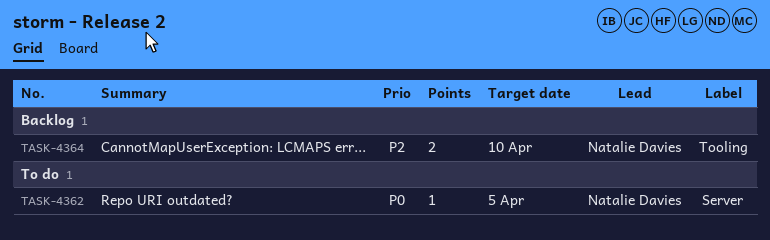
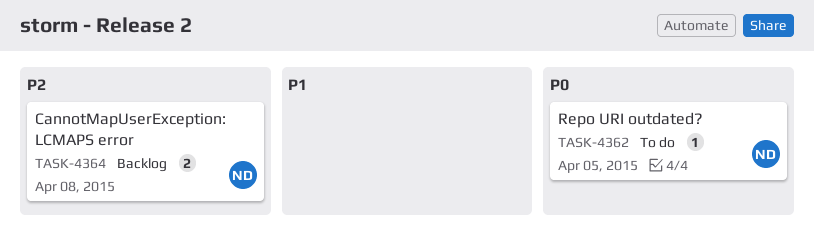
TASK-4364, due: Apr 10 -> Apr 8

